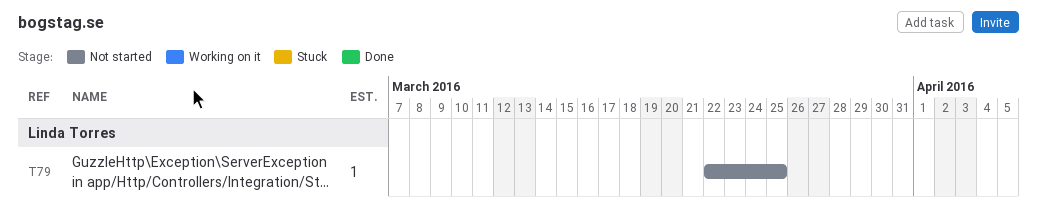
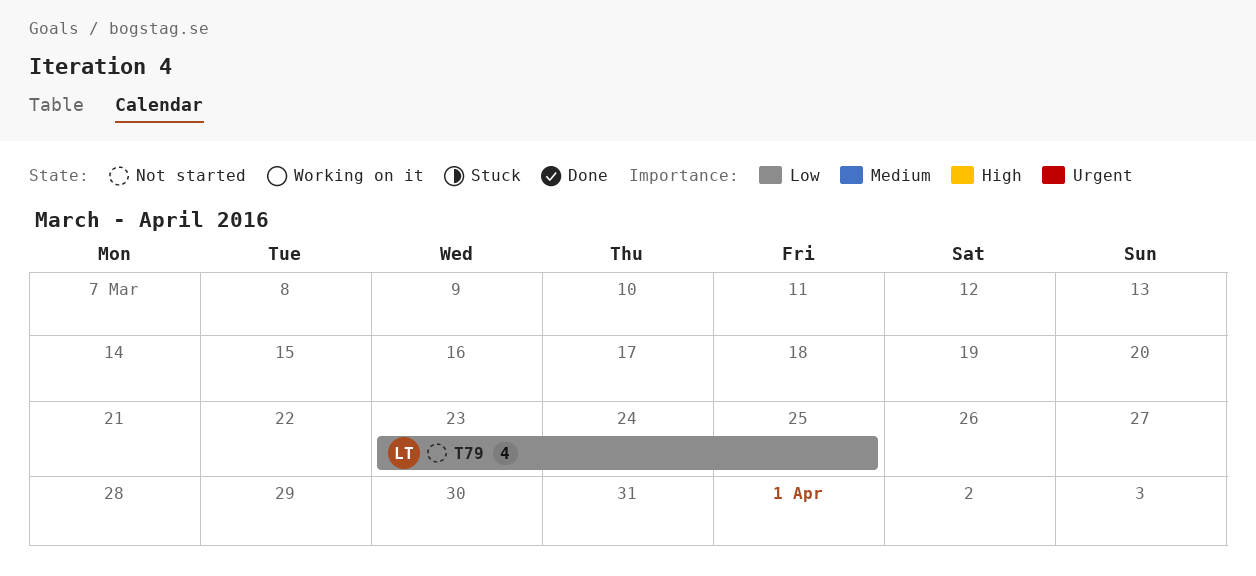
T79, estimate: 1 -> 4
T79, start: Mar 22 -> Mar 23

